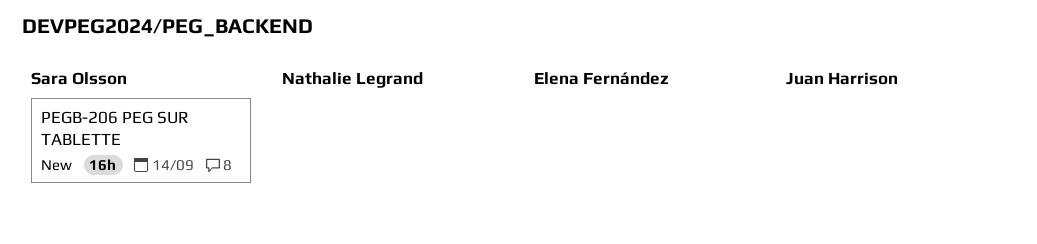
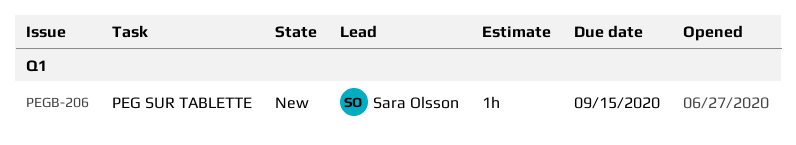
PEGB-206, estimate: 16h -> 1h
PEGB-206, due: Sep 14 -> Sep 15

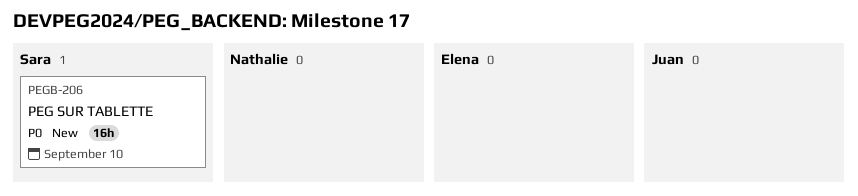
PEGB-206, estimate: 1h -> 16h
PEGB-206, due: Sep 15 -> Sep 10

